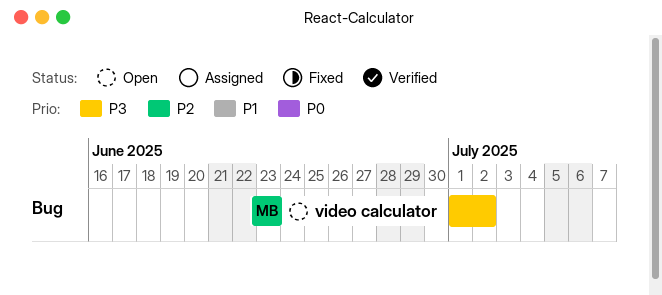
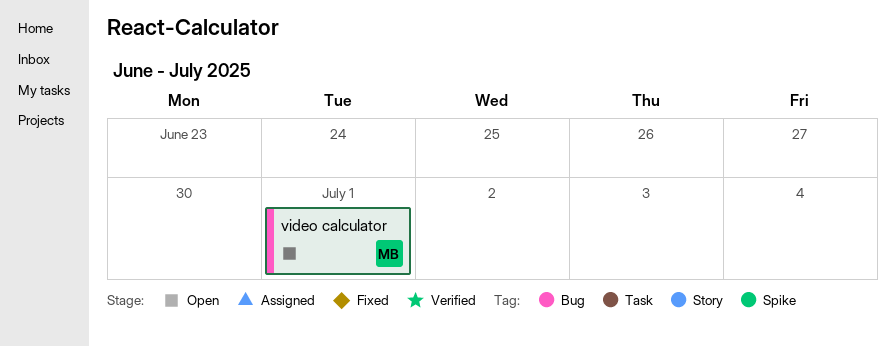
video calculator, due: Jul 2 -> Jul 1

